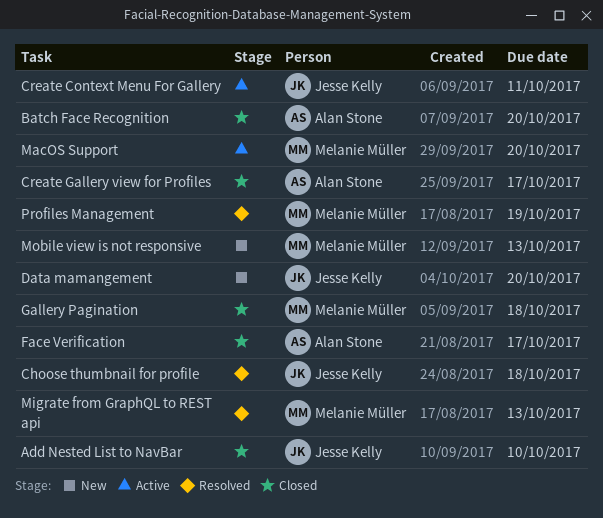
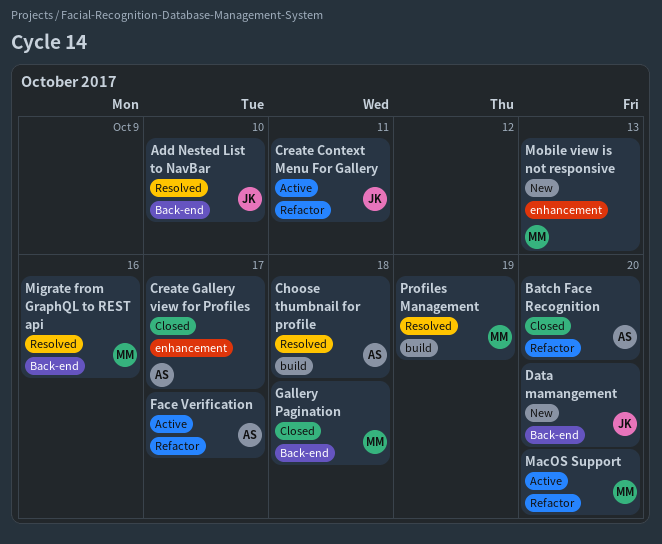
Add Nested List to NavBar, status: Closed -> Resolved
Choose thumbnail for profile, owner: Jesse Kelly -> Alan Stone
Face Verification, status: Closed -> Active
Migrate from GraphQL to REST api, due: Oct 13 -> Oct 16

